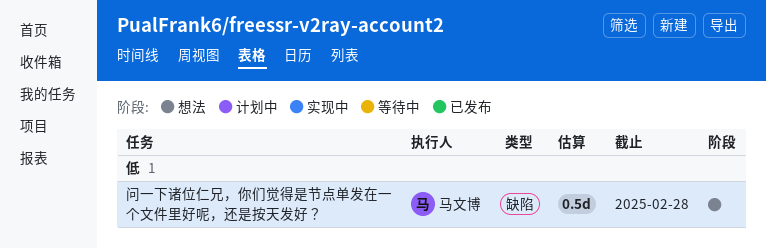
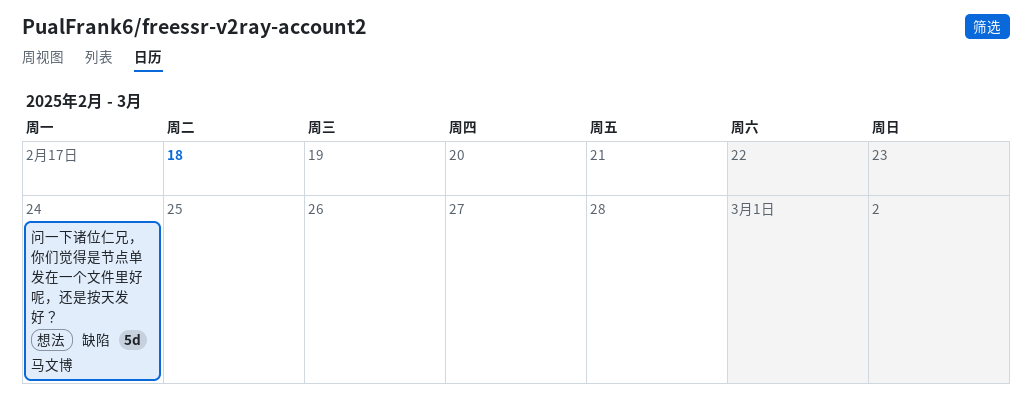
问一下诸位仁兄，你们觉得是节点单发在一个文件里好呢，还是按天发好？, estimate: 0.5d -> 5d
问一下诸位仁兄，你们觉得是节点单发在一个文件里好呢，还是按天发好？, due: Feb 28 -> Feb 24

